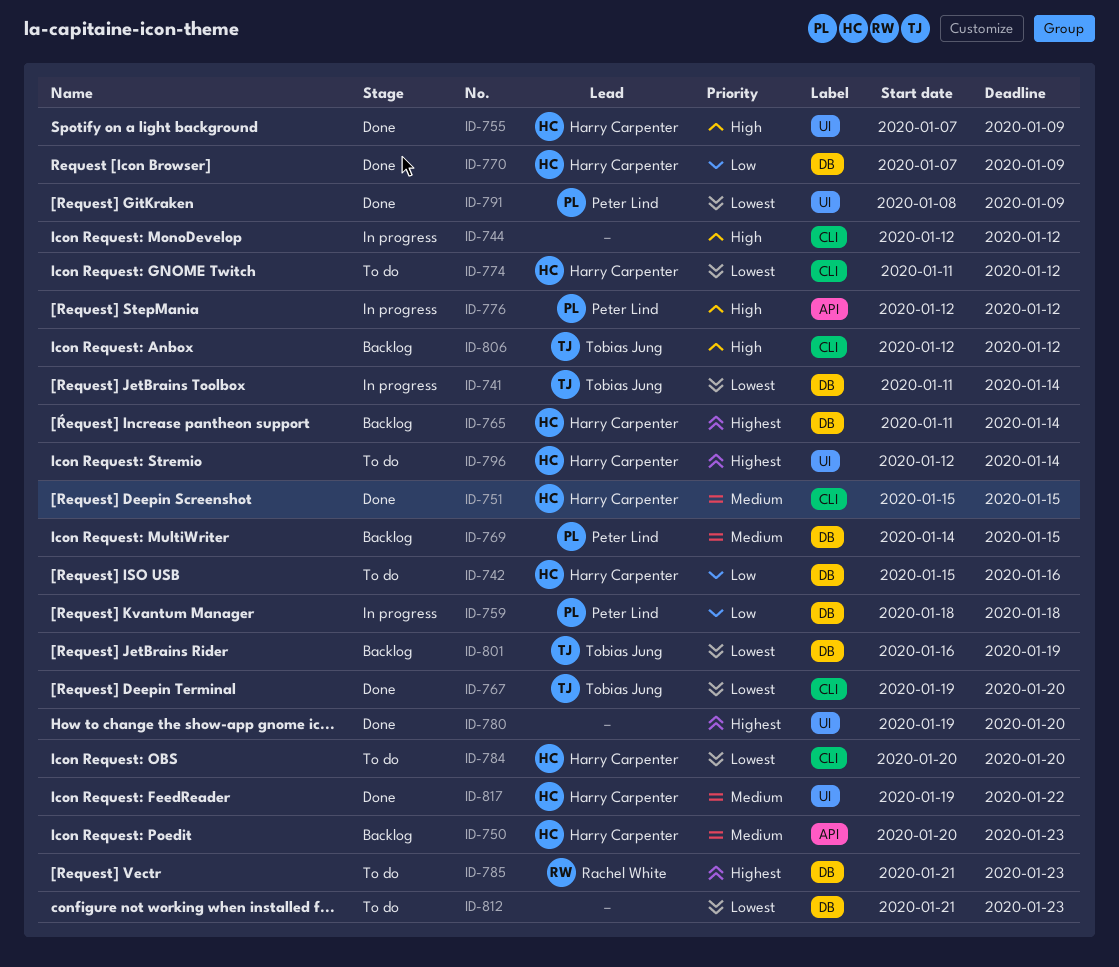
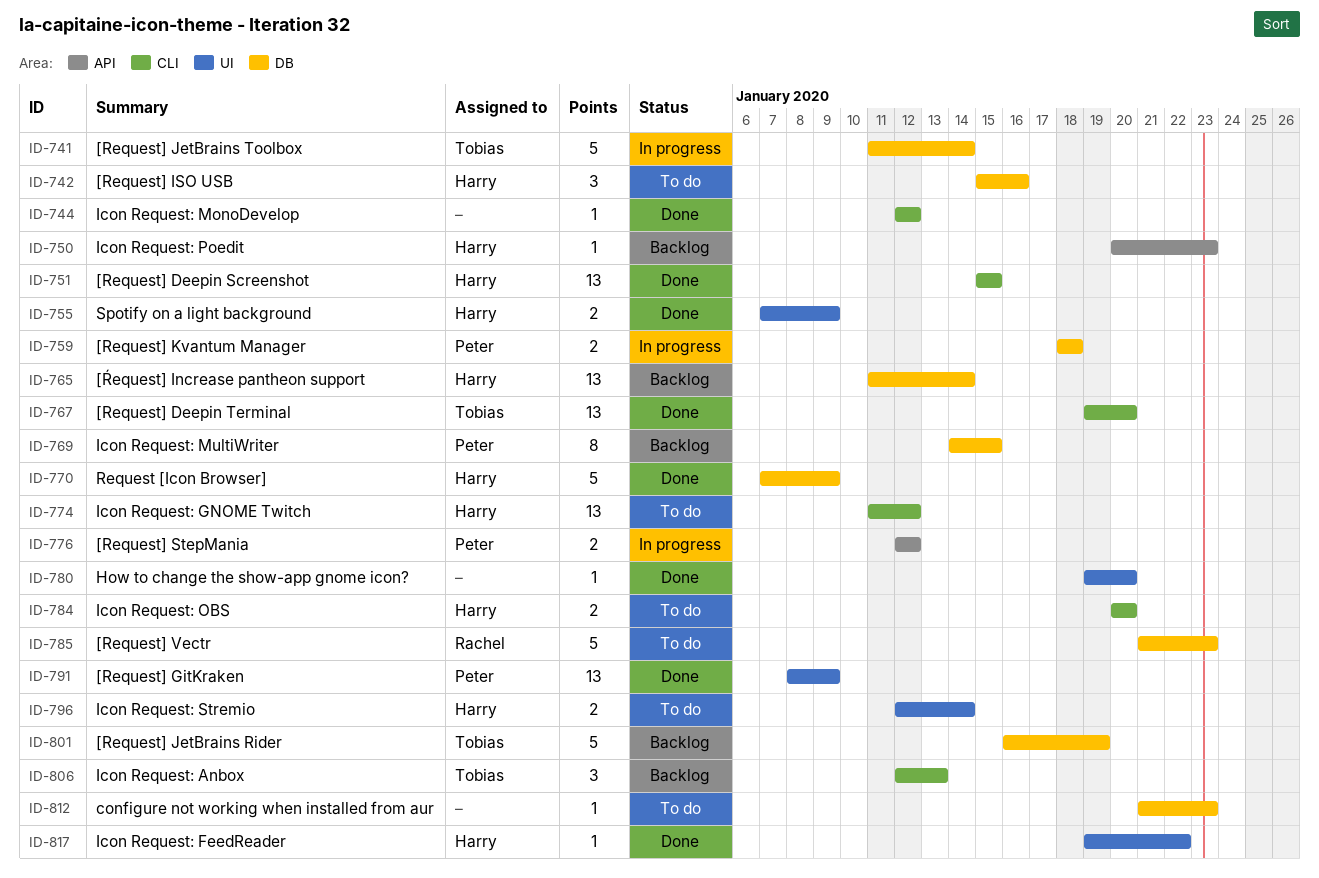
ID-744, status: In progress -> Done
ID-806, due: Jan 12 -> Jan 13

